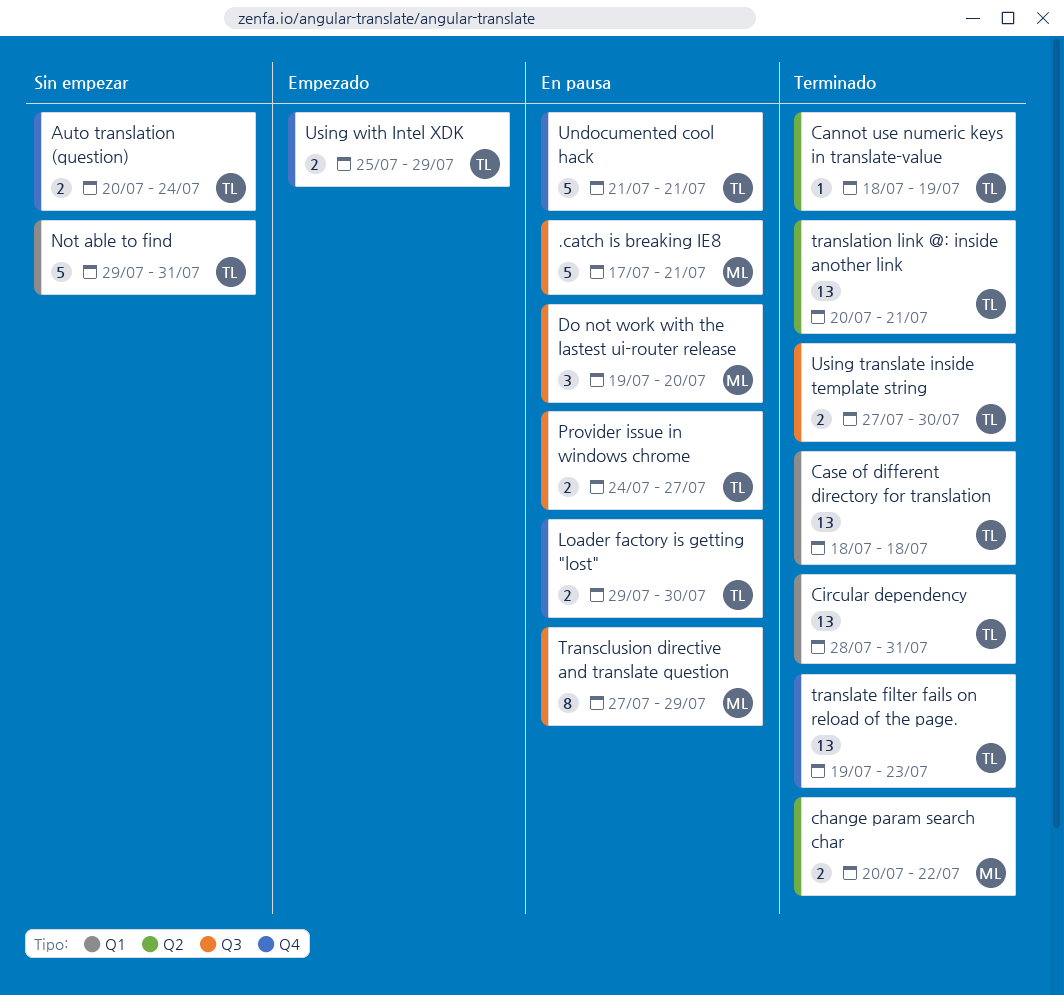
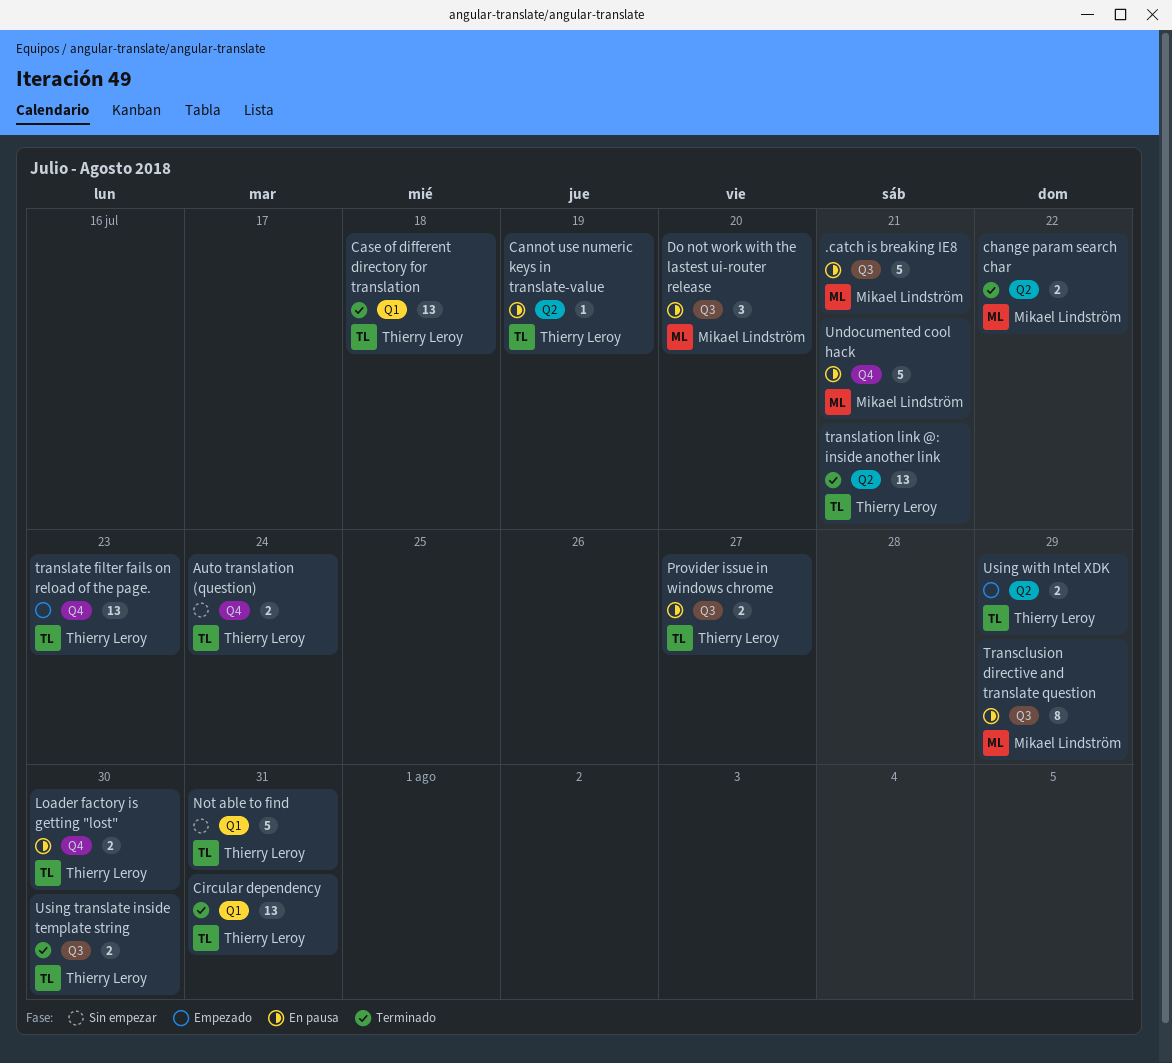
Cannot use numeric keys in translate-value, status: Terminado -> En pausa
translate filter fails on reload of the page., status: Terminado -> Empezado
Undocumented cool hack, owner: Thierry Leroy -> Mikael Lindström
Using with Intel XDK, label: Q4 -> Q2

